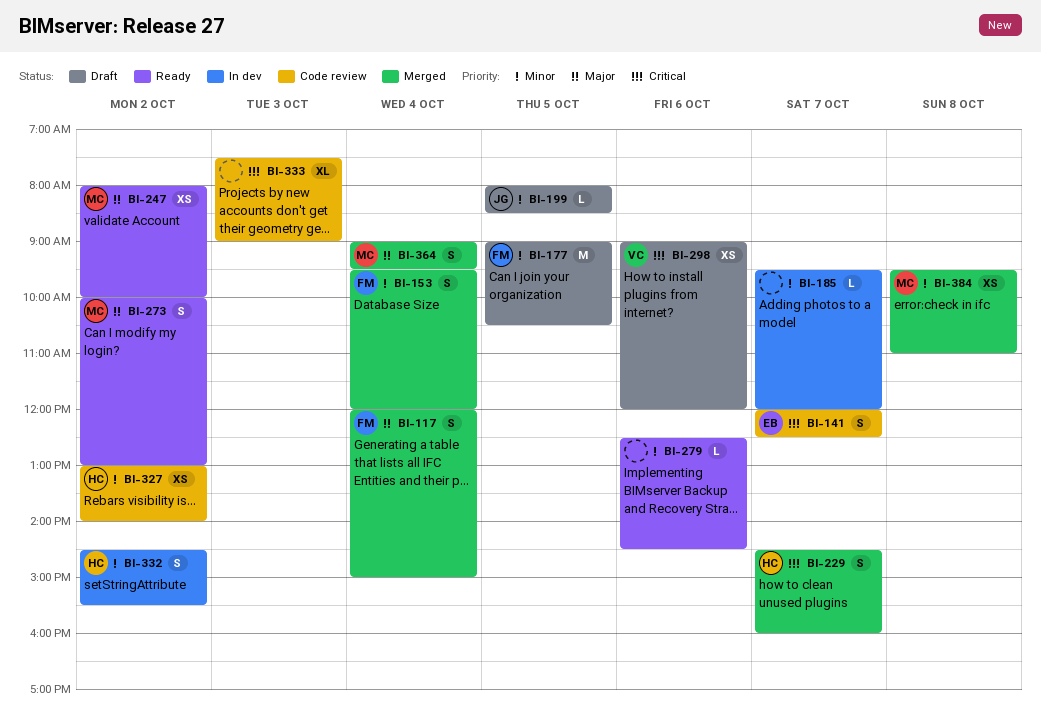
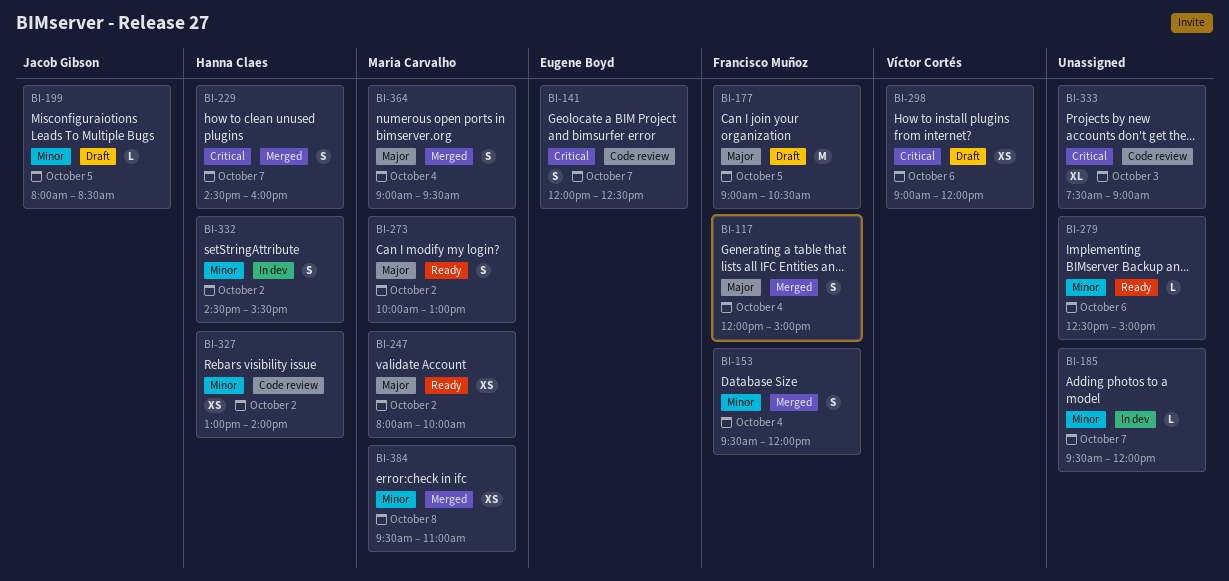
BI-177, priority: Minor -> Major
BI-279, ends: 14:30 -> 15:00

